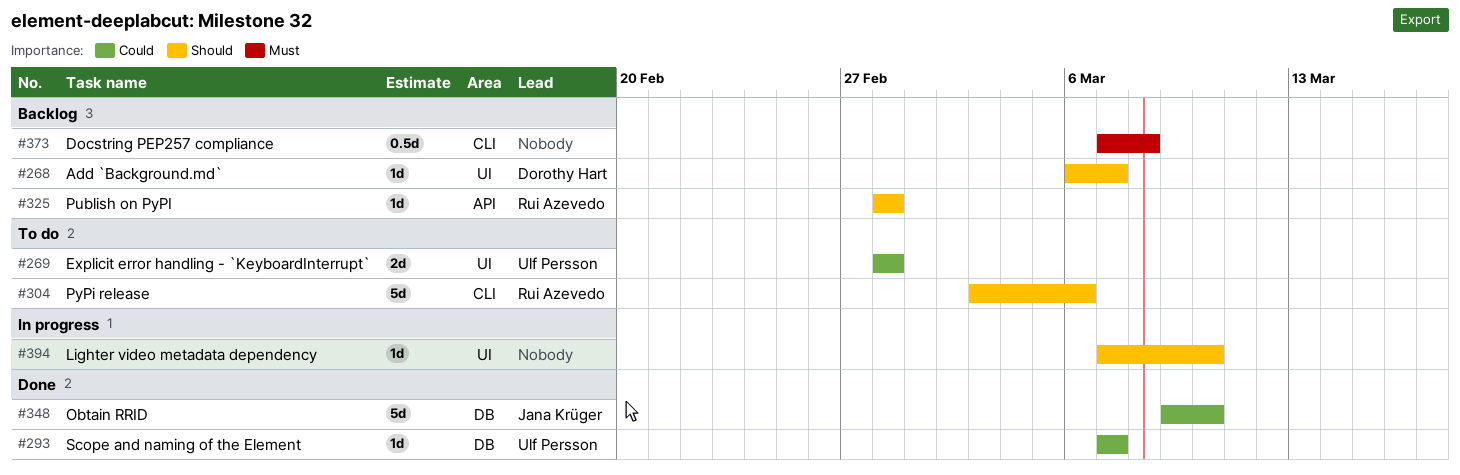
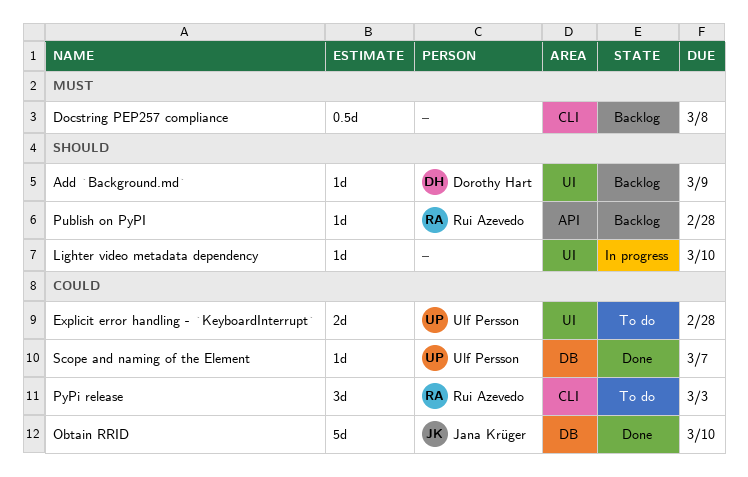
Add `Background.md`, due: Mar 7 -> Mar 9
PyPi release, priority: Should -> Could
PyPi release, estimate: 5d -> 3d
PyPi release, due: Mar 6 -> Mar 3

